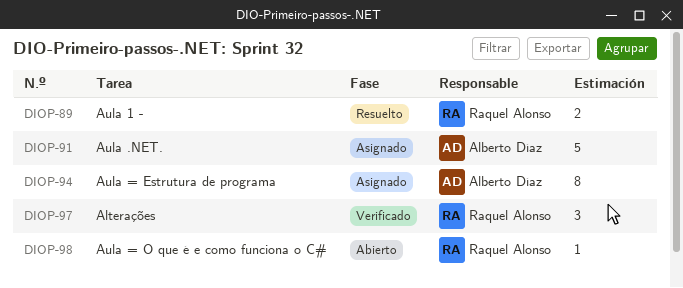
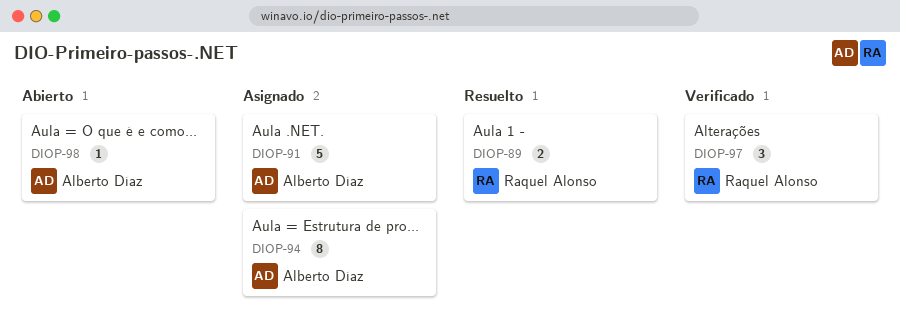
DIOP-98, owner: Raquel Alonso -> Alberto Díaz

